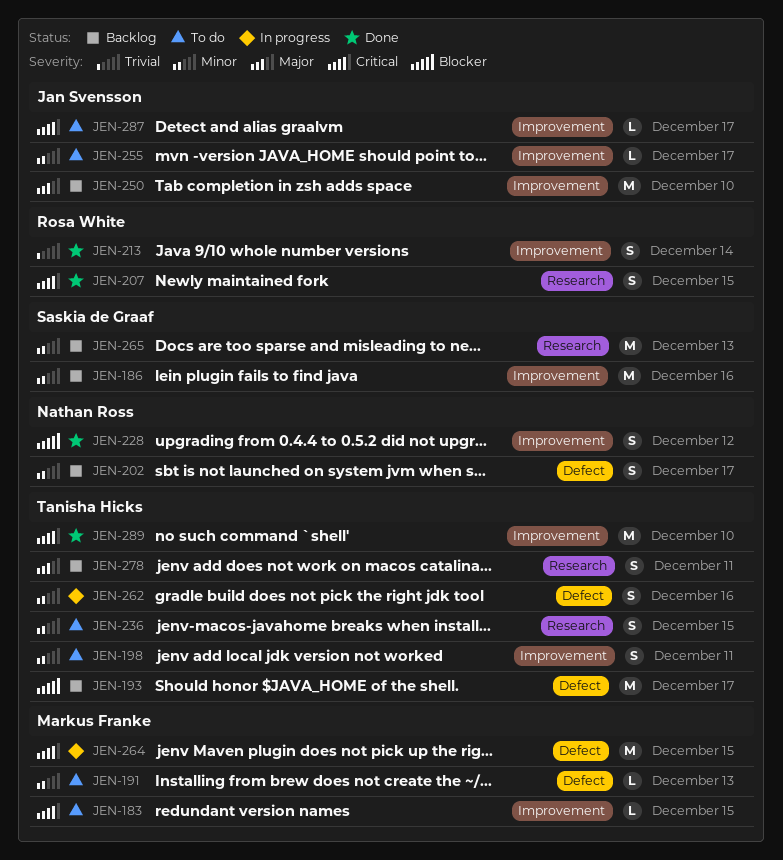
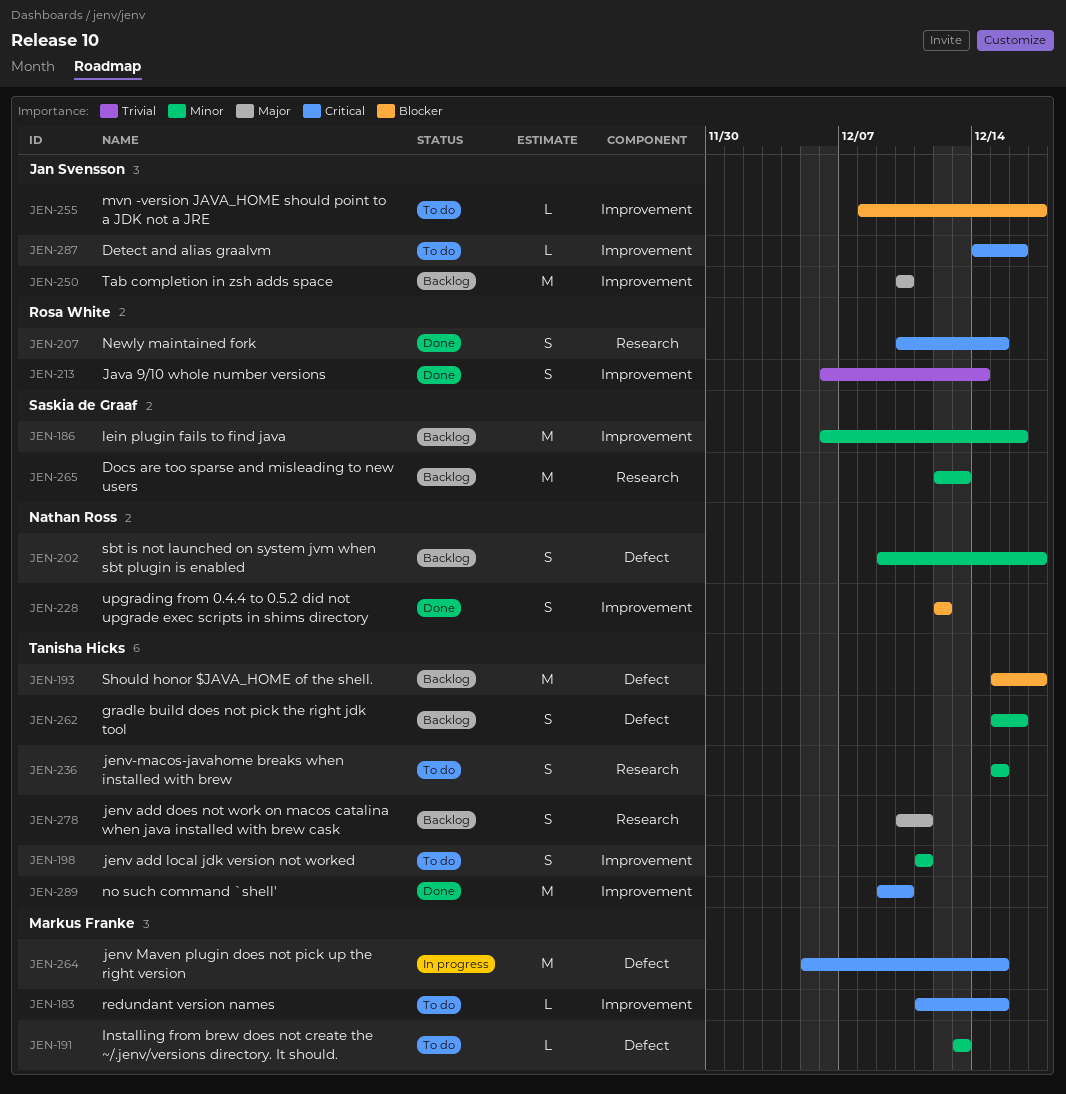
JEN-255, priority: Minor -> Blocker
JEN-262, status: In progress -> Backlog
JEN-287, due: Dec 17 -> Dec 16

